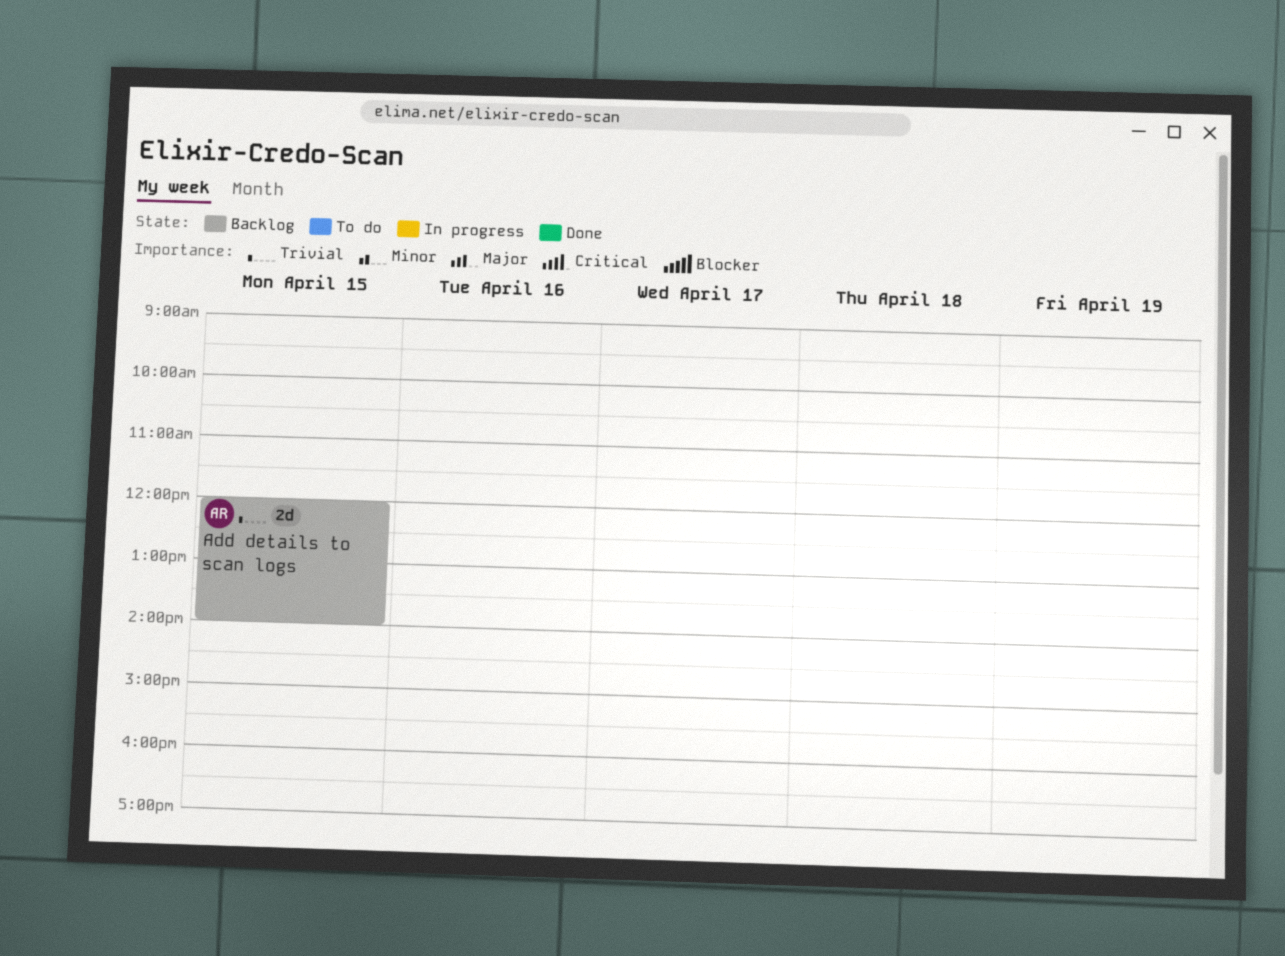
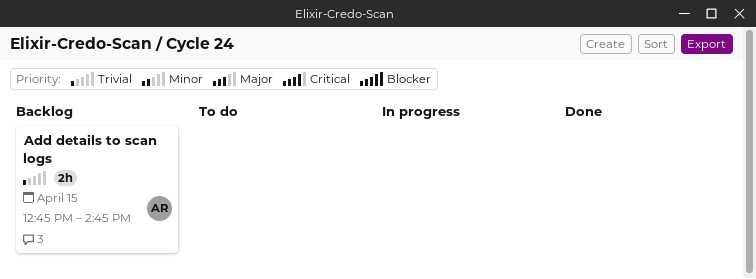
Add details to scan logs, estimate: 2d -> 2h
Add details to scan logs, begins: 12:00 -> 12:45
Add details to scan logs, ends: 14:00 -> 14:45

